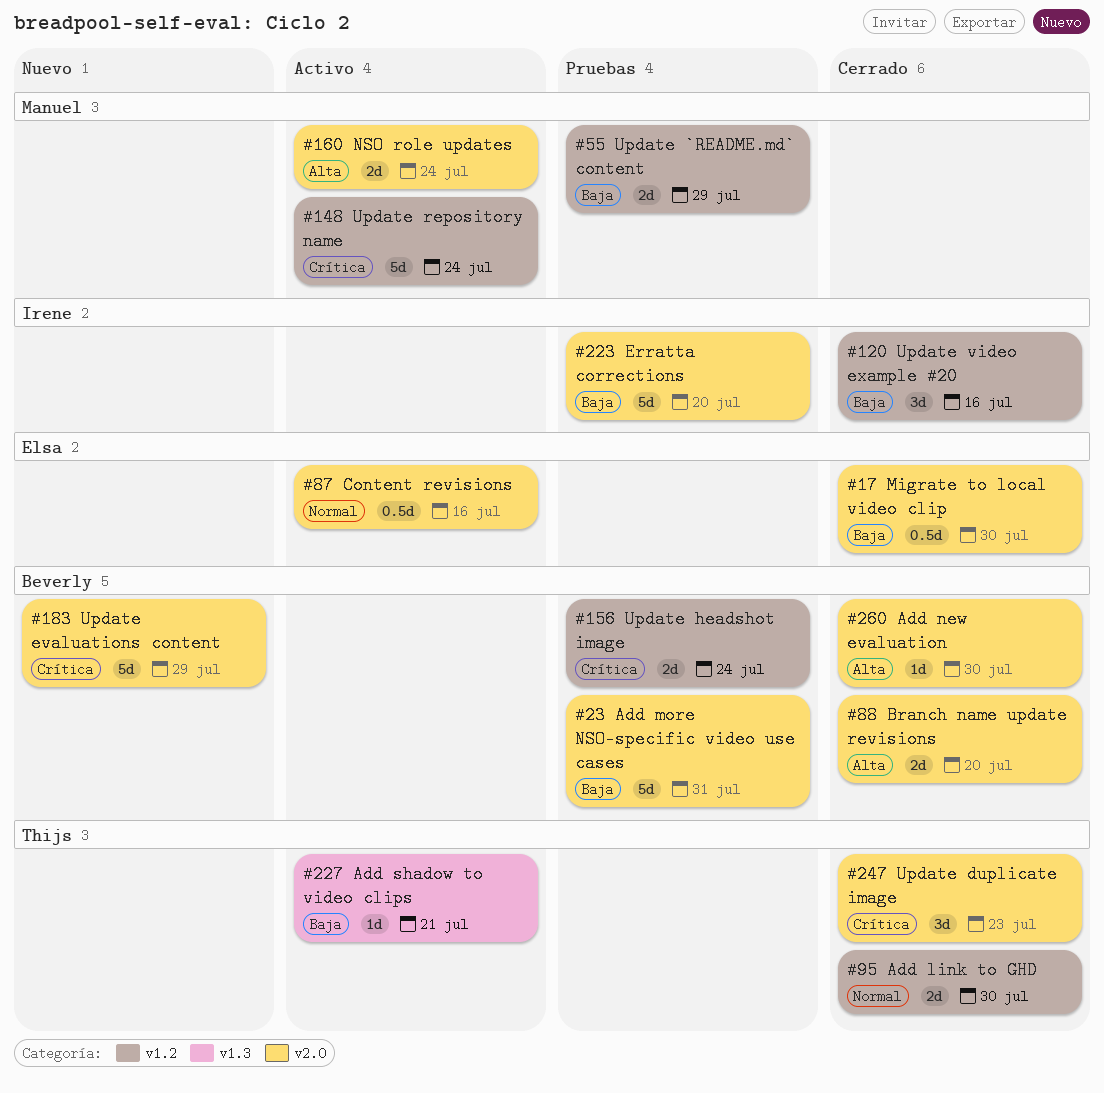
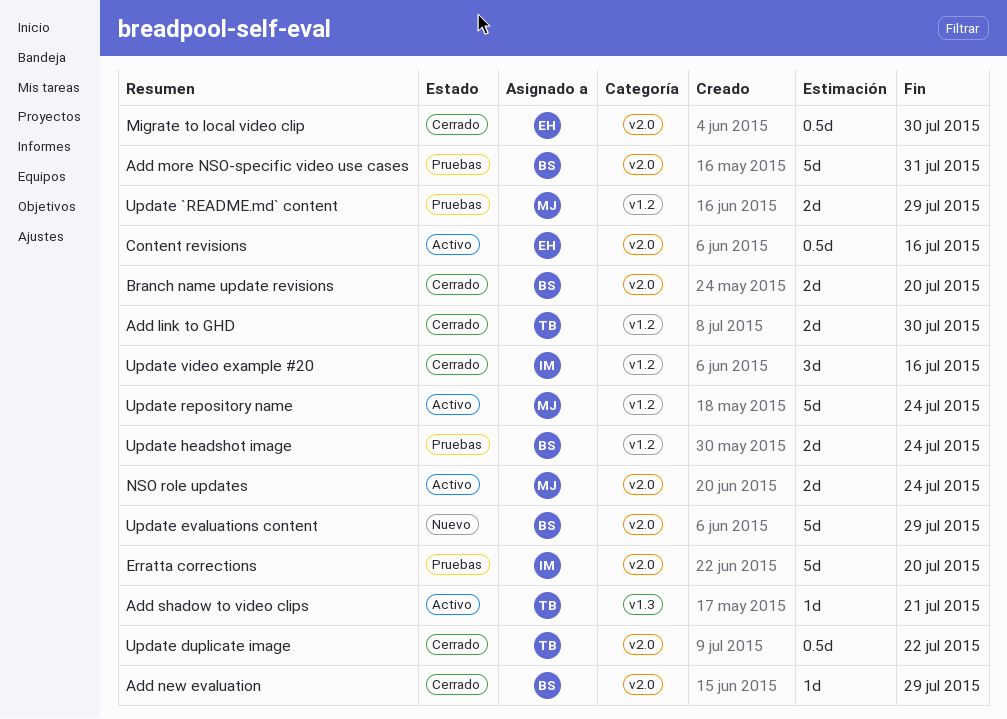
Add new evaluation, due: Jul 30 -> Jul 29
Update duplicate image, estimate: 3d -> 0.5d
Update duplicate image, due: Jul 23 -> Jul 22

